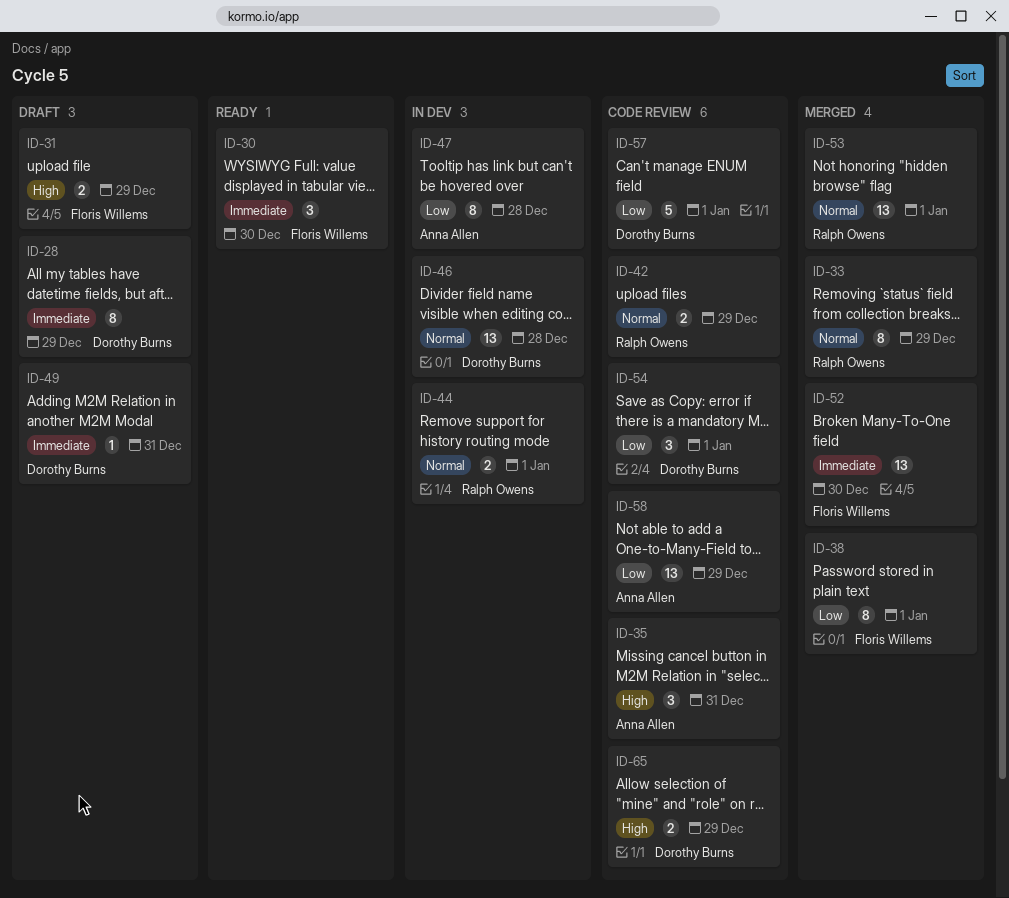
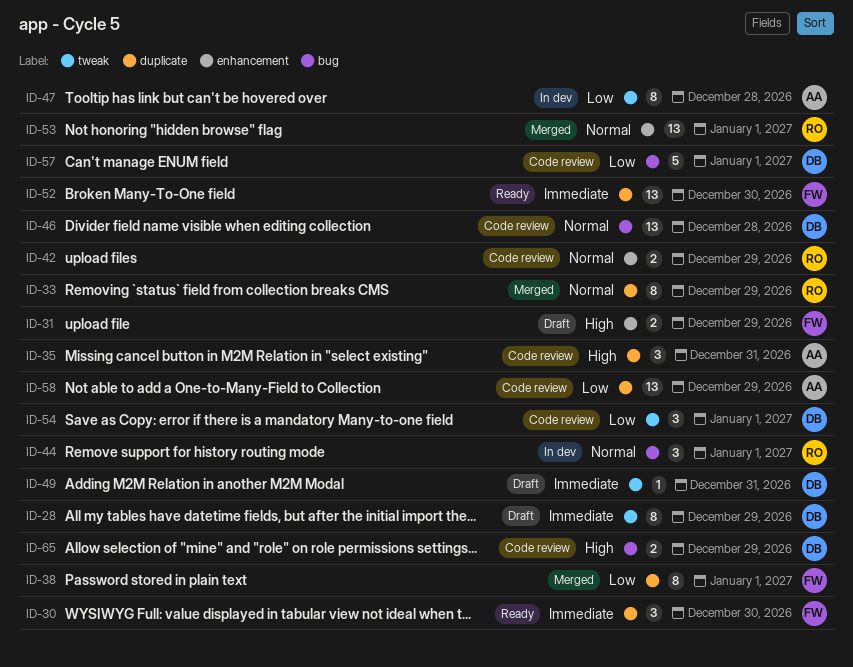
ID-44, estimate: 2 -> 3
ID-46, status: In dev -> Code review
ID-52, status: Merged -> Ready

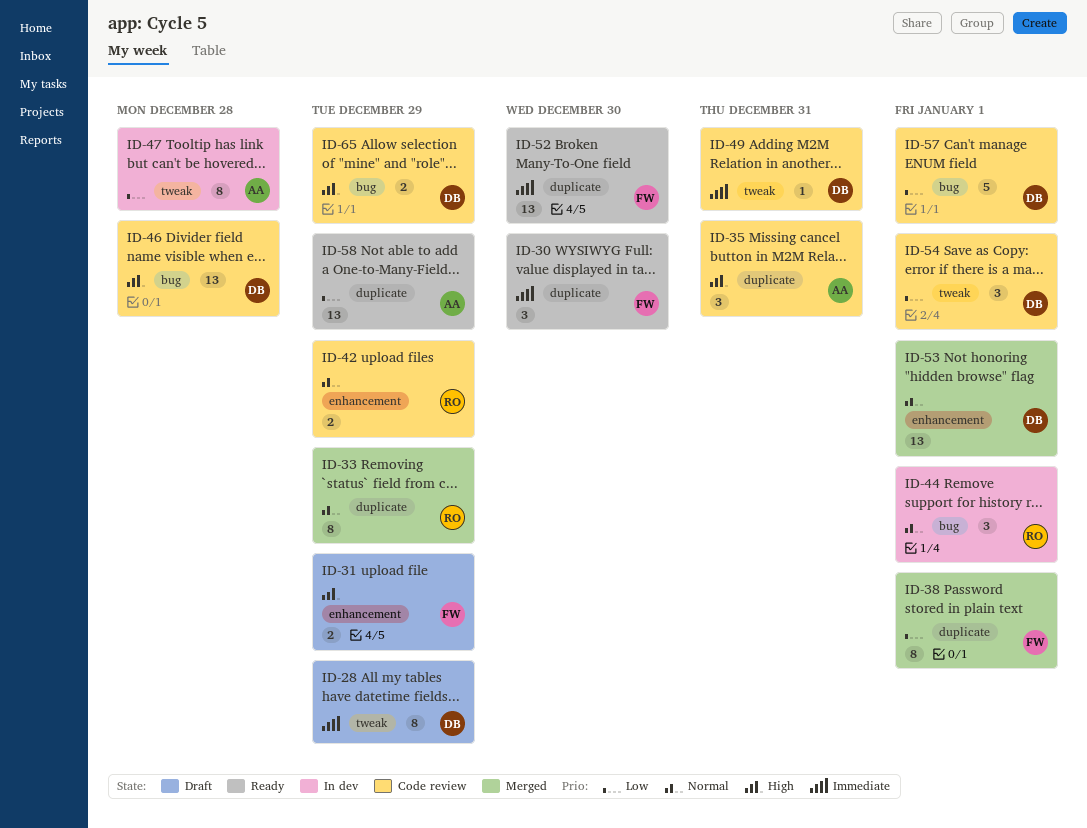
ID-46, priority: Normal -> High
ID-49, status: Draft -> Code review
ID-53, owner: RO -> DB
ID-58, status: Code review -> Ready

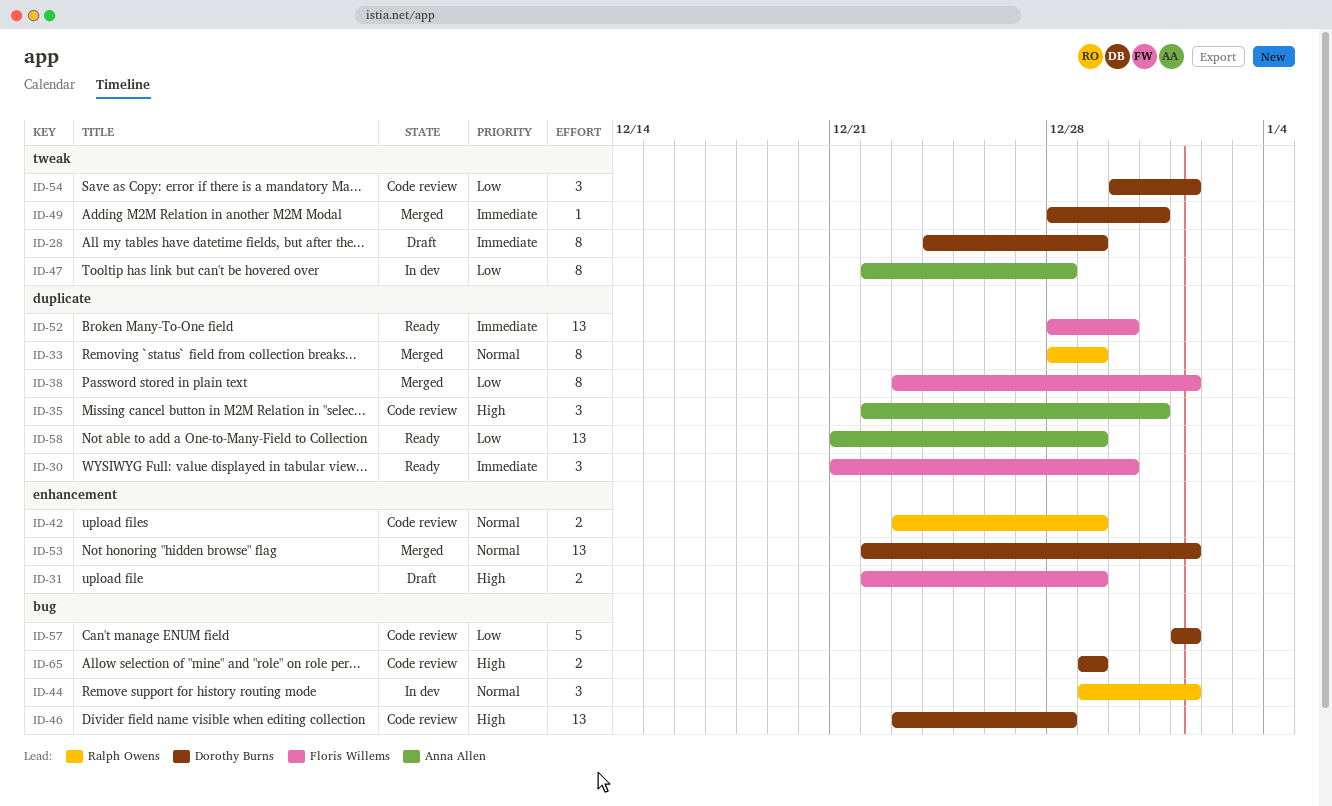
ID-49, status: Code review -> Merged

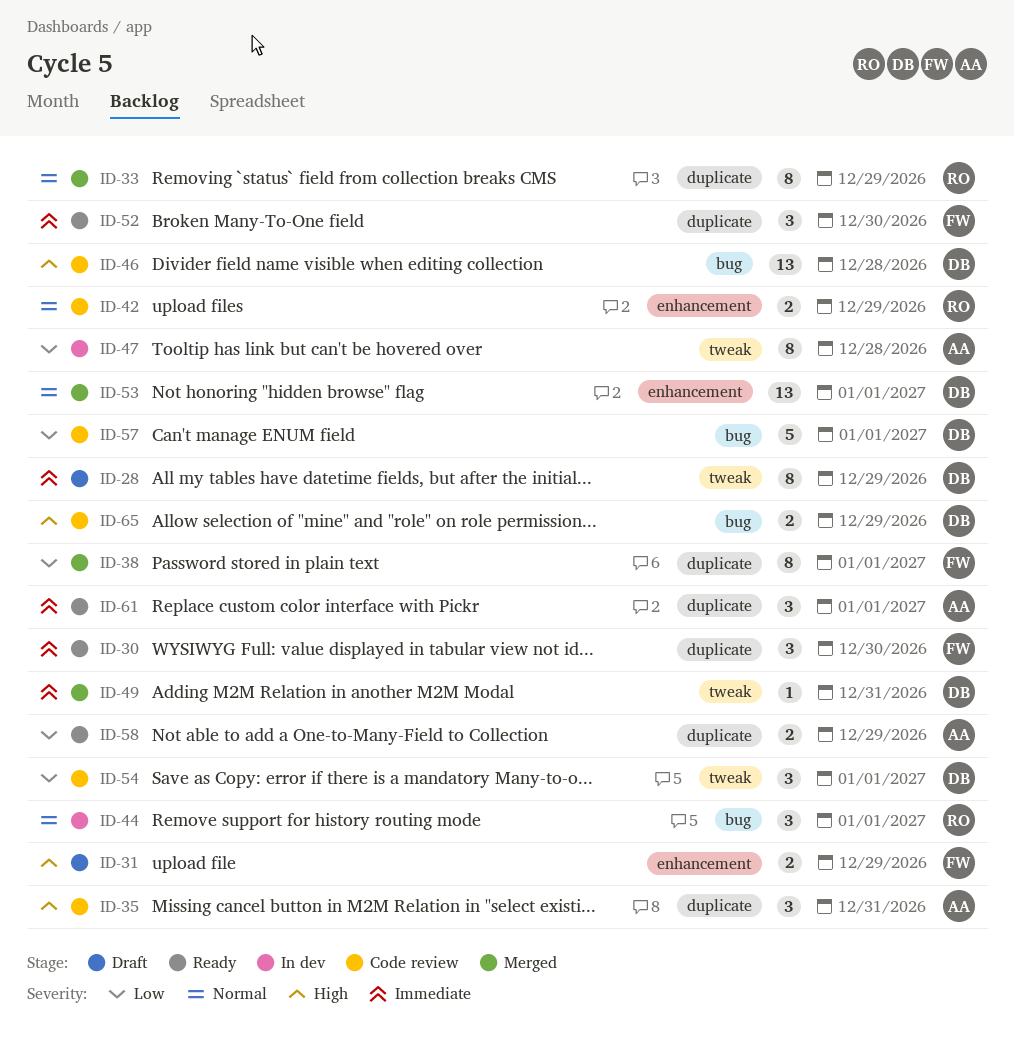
ID-52, estimate: 13 -> 3
ID-58, estimate: 13 -> 2
ID-61: none -> present

